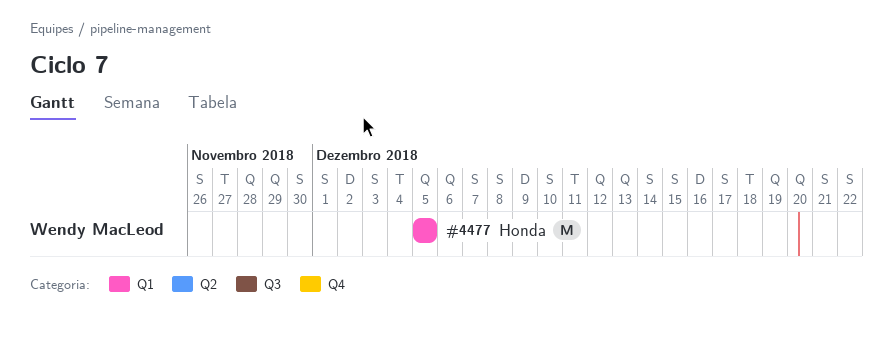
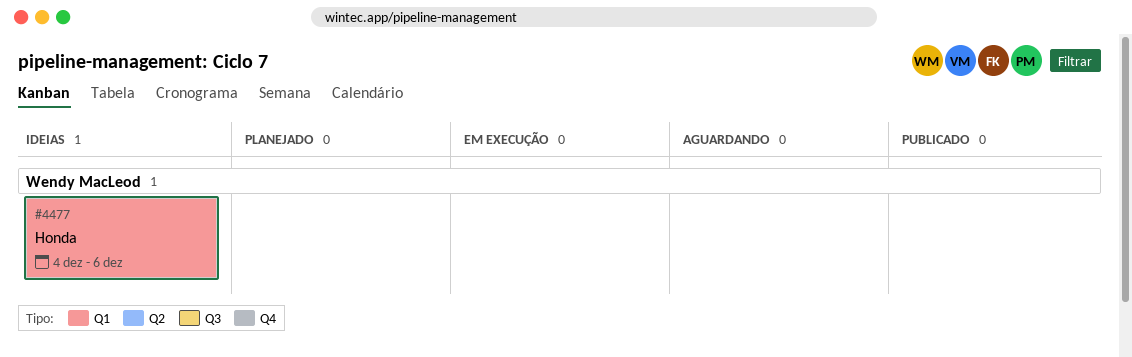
#4477, start: Dec 5 -> Dec 4
#4477, due: Dec 5 -> Dec 6

